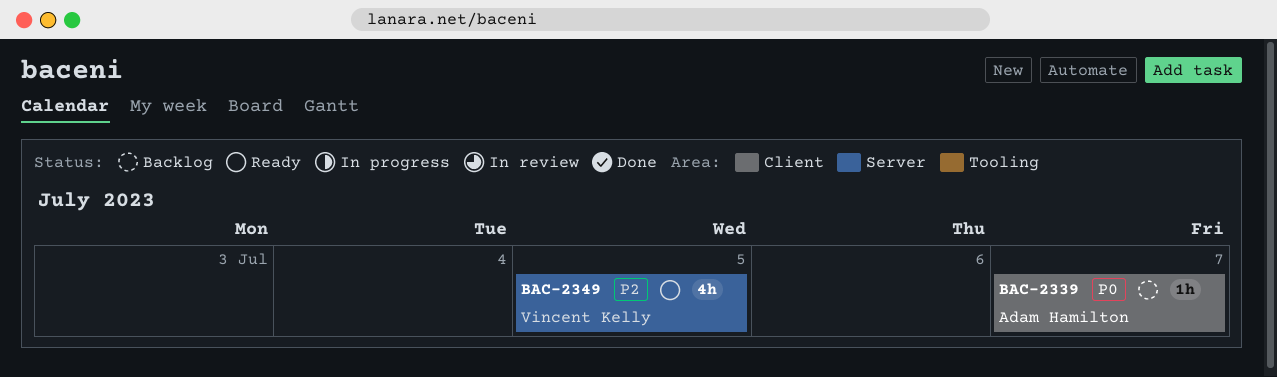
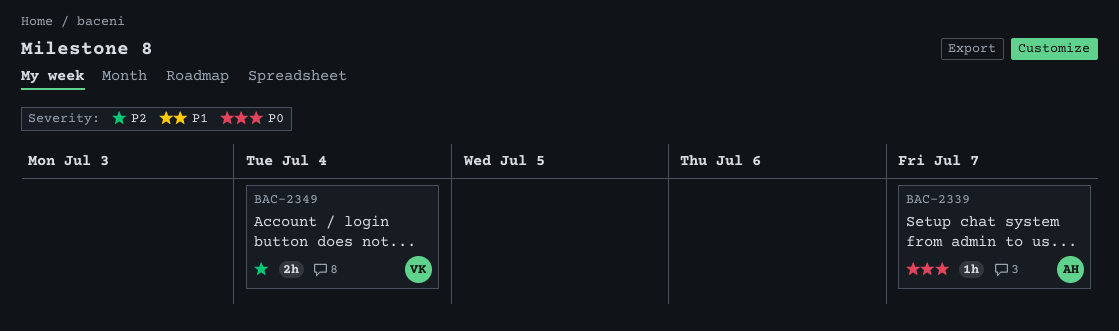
BAC-2349, estimate: 4h -> 2h
BAC-2349, due: Jul 5 -> Jul 4

